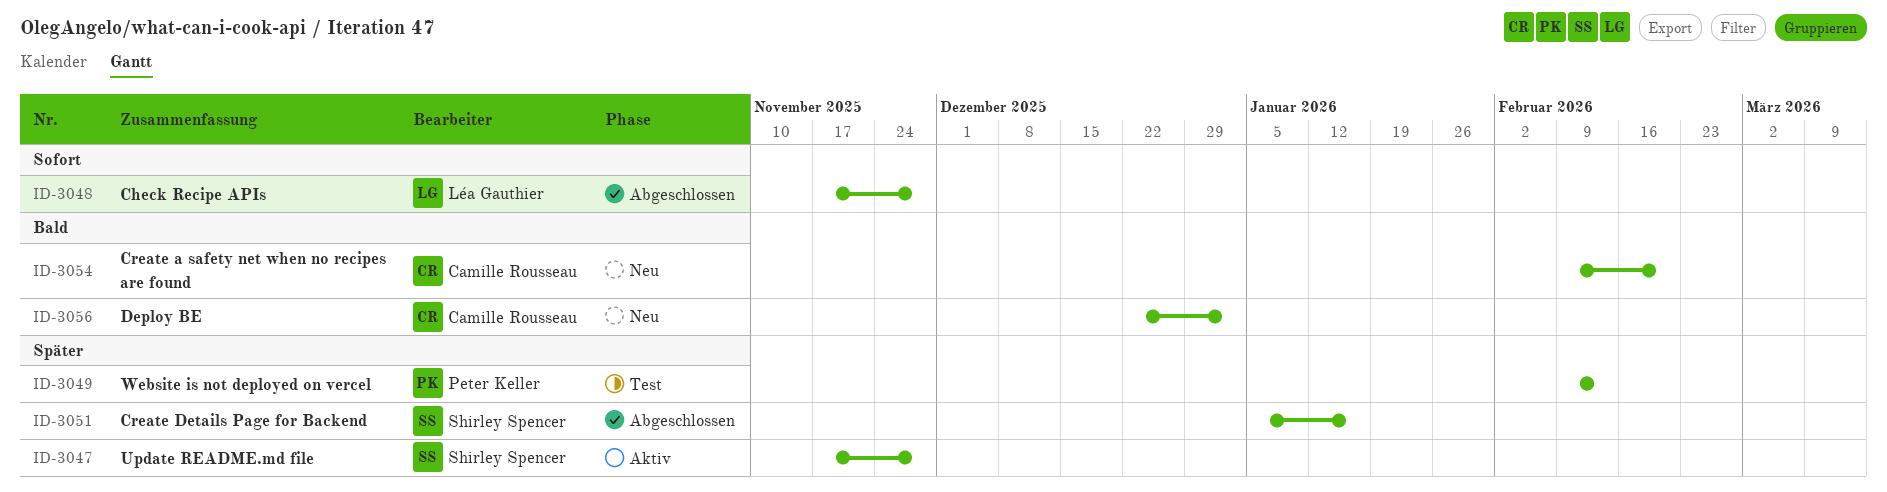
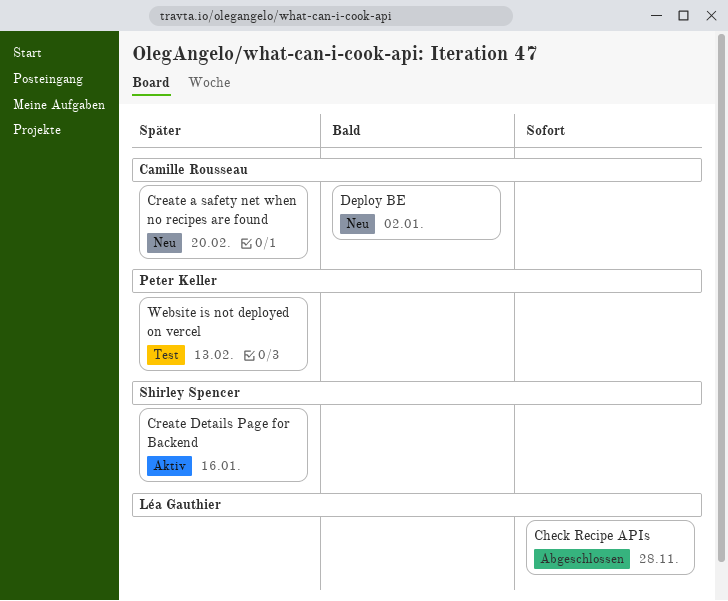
Create a safety net when no recipes are found, priority: Bald -> Später
Create Details Page for Backend, status: Abgeschlossen -> Aktiv
Update README.md file: present -> none

